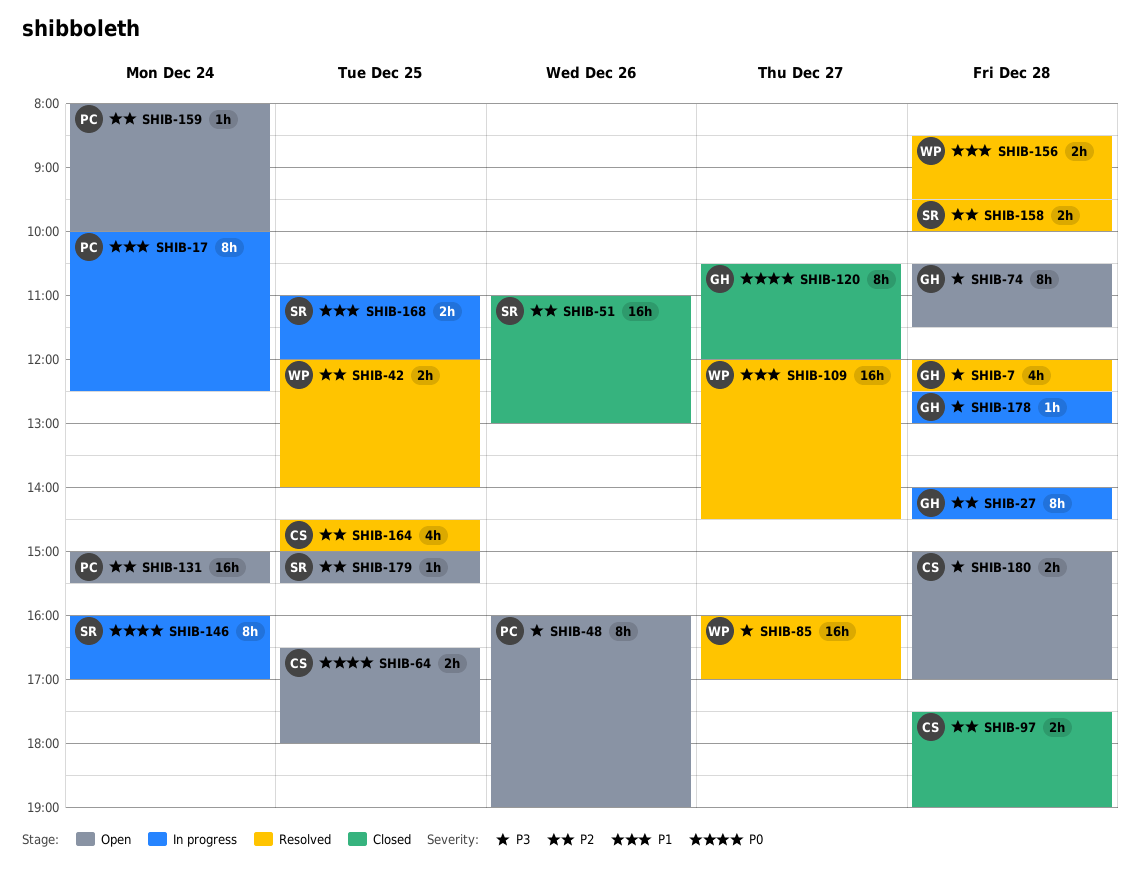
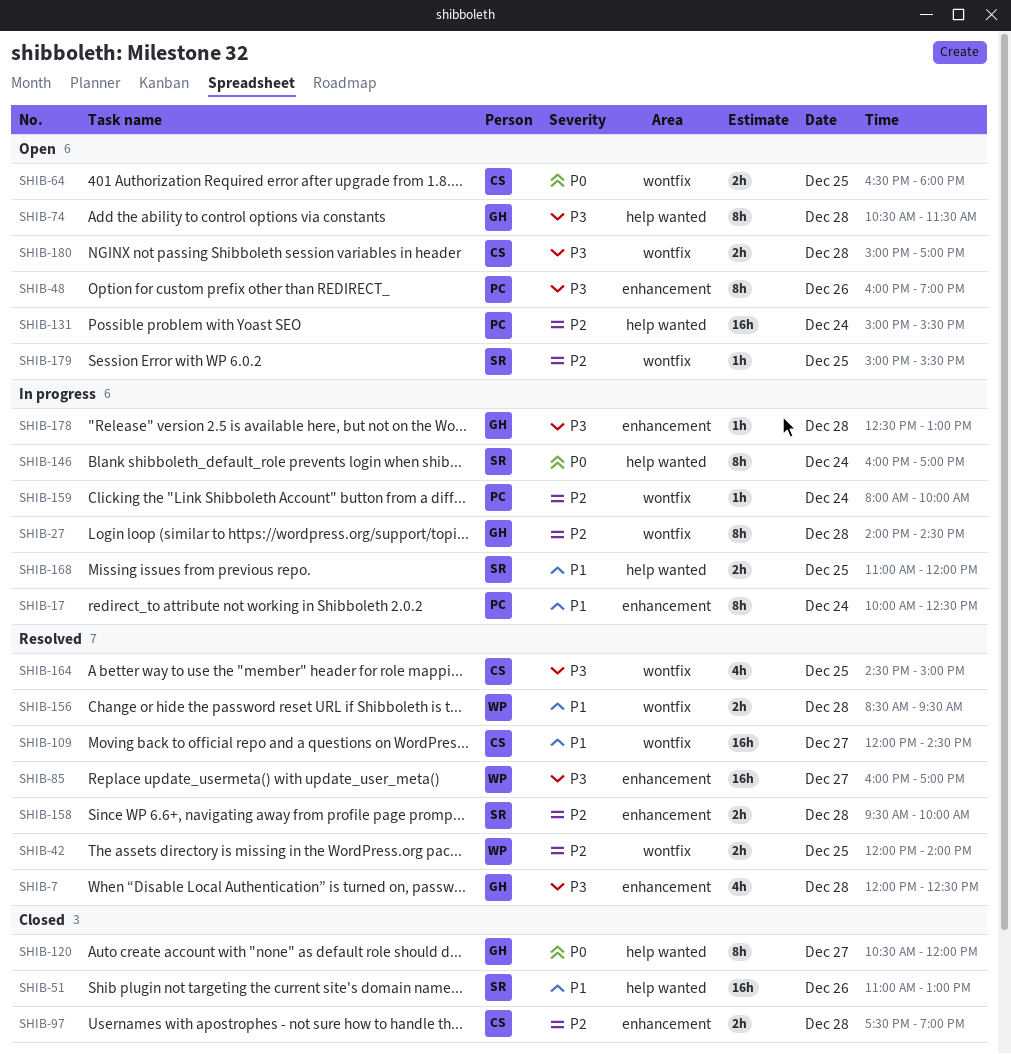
SHIB-51, priority: P2 -> P1
SHIB-109, owner: WP -> CS
SHIB-159, status: Open -> In progress
SHIB-164, priority: P2 -> P3

